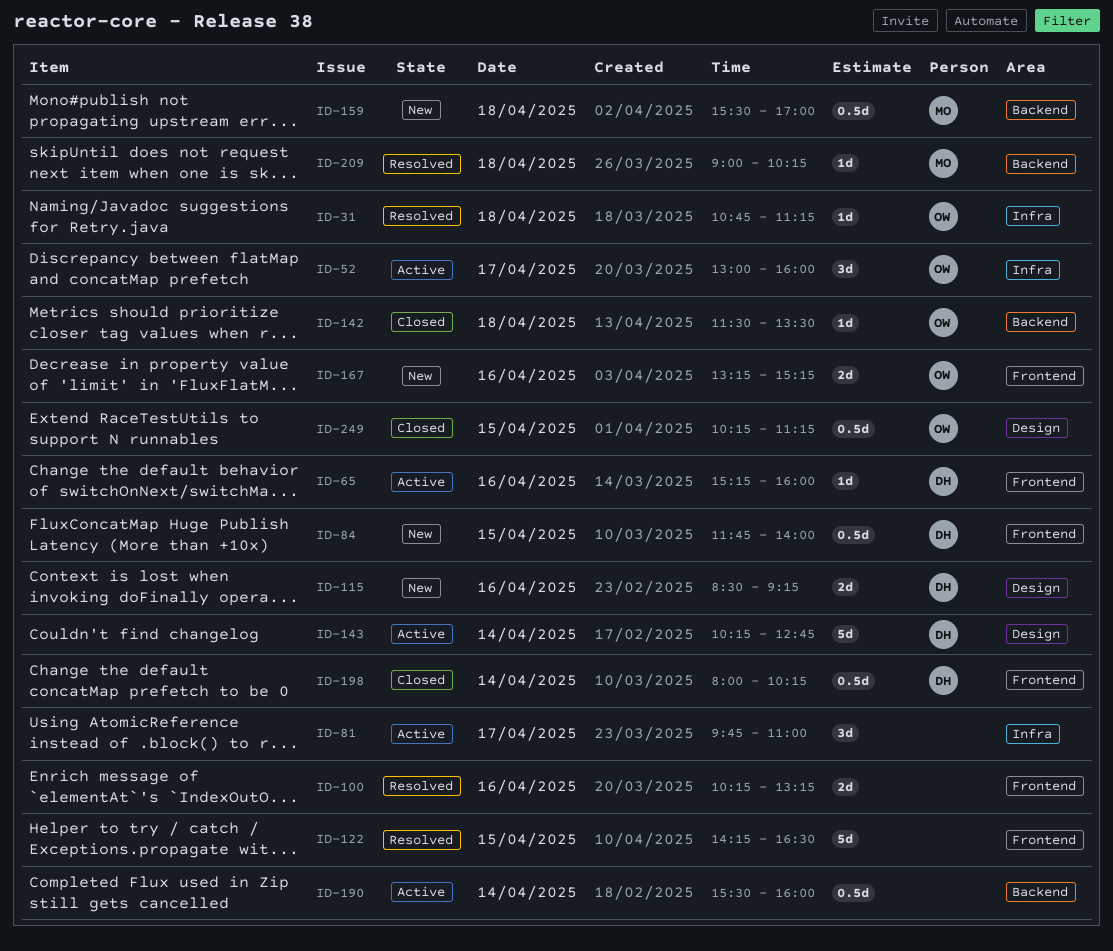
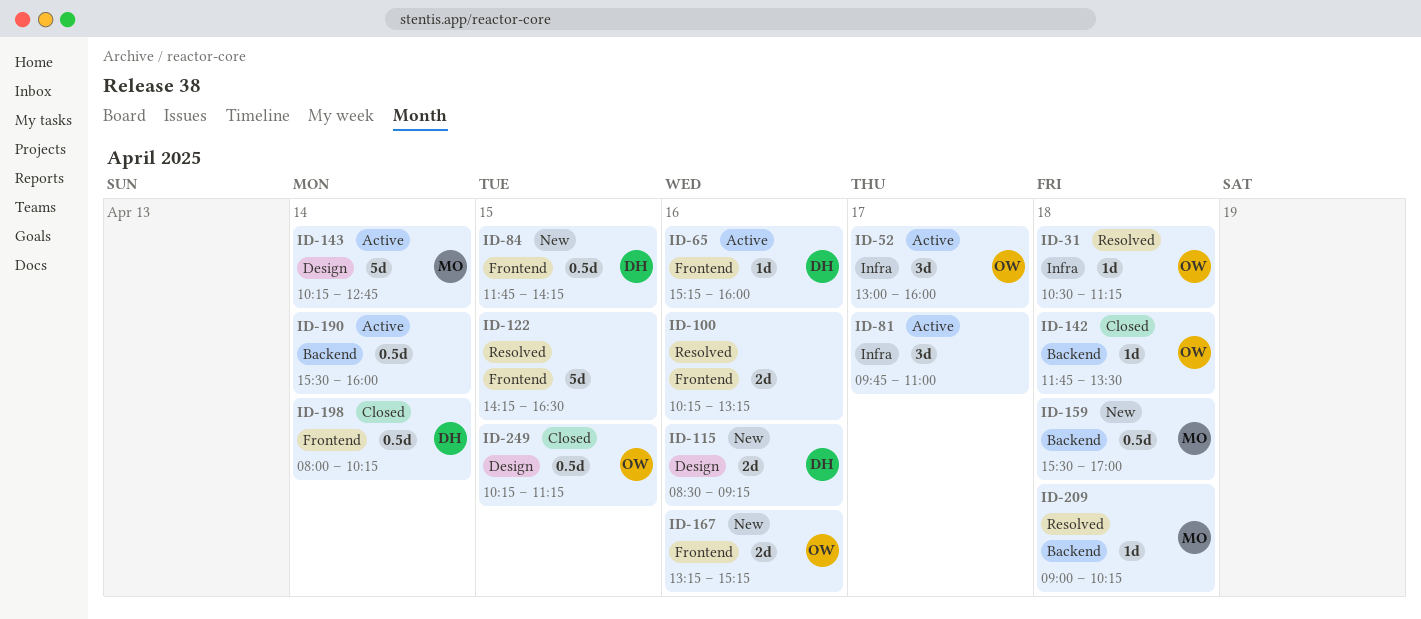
ID-31, begins: 10:45 -> 10:30
ID-84, ends: 14:00 -> 14:15
ID-142, begins: 11:30 -> 11:45
ID-143, owner: DH -> MO

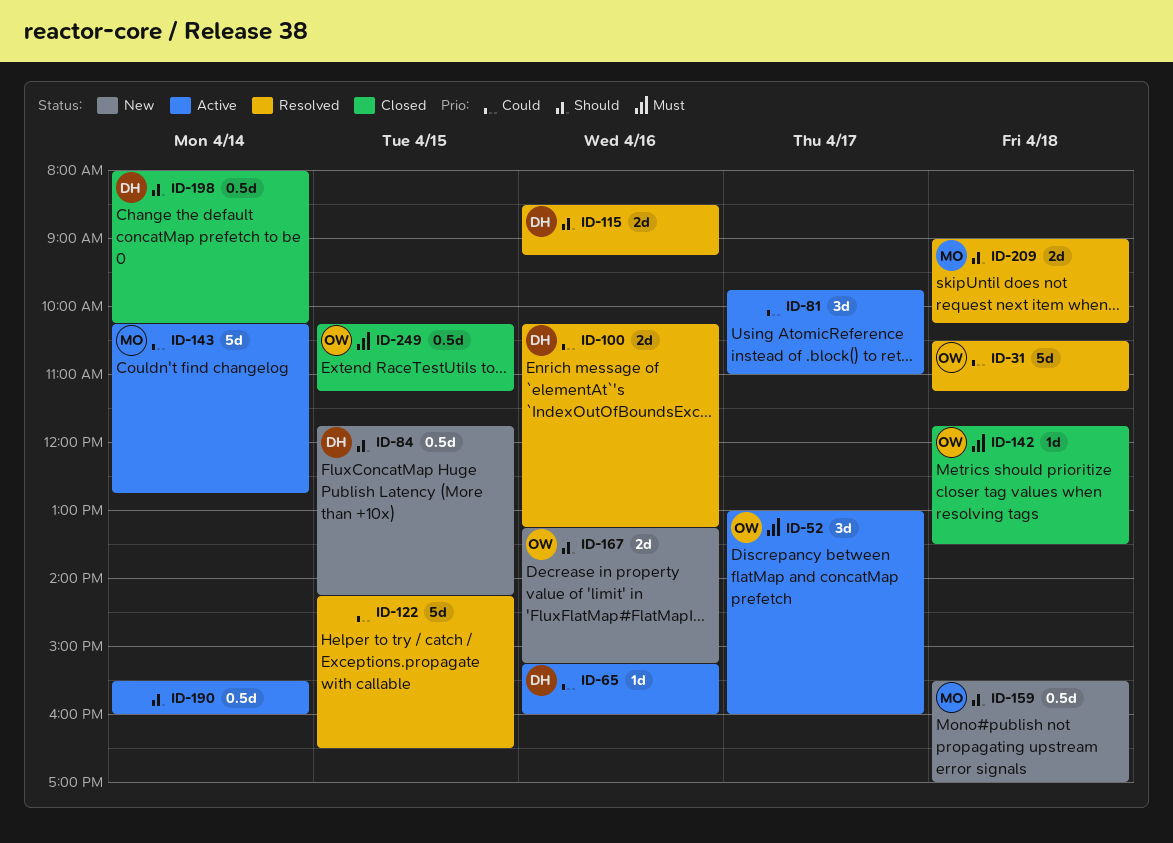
ID-31, estimate: 1d -> 5d
ID-100, owner: none -> DH
ID-115, status: New -> Resolved
ID-209, estimate: 1d -> 2d

